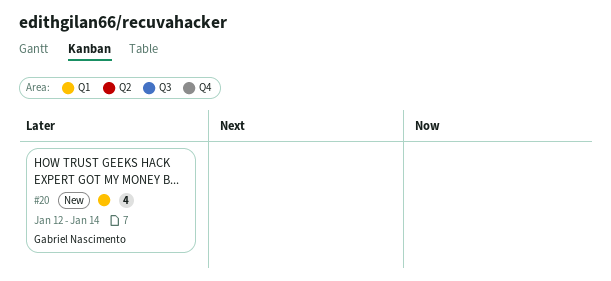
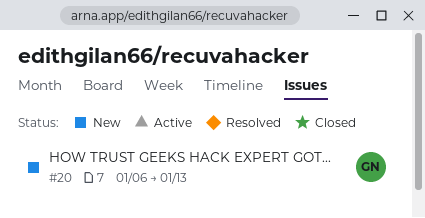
#20, start: Jan 12 -> Jan 6
#20, due: Jan 14 -> Jan 13

